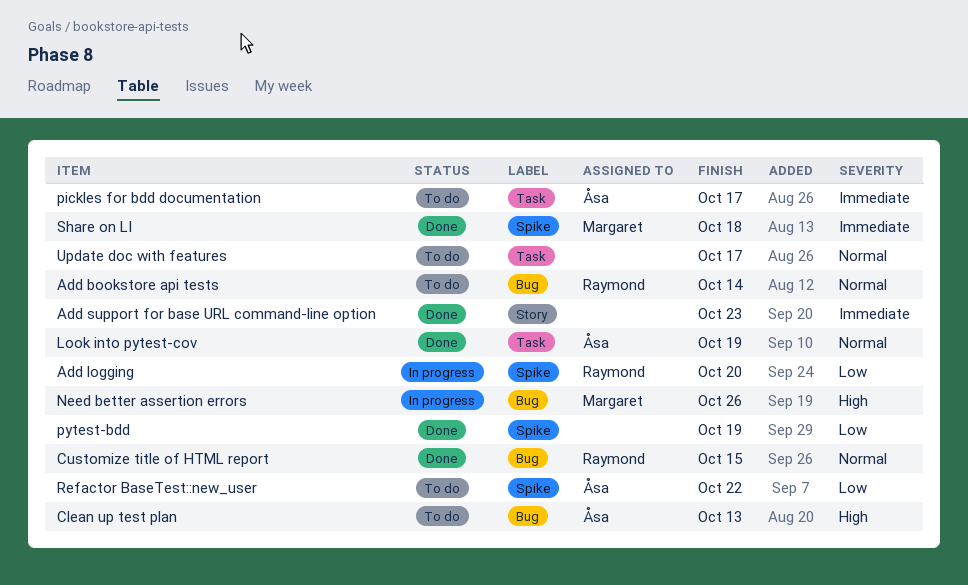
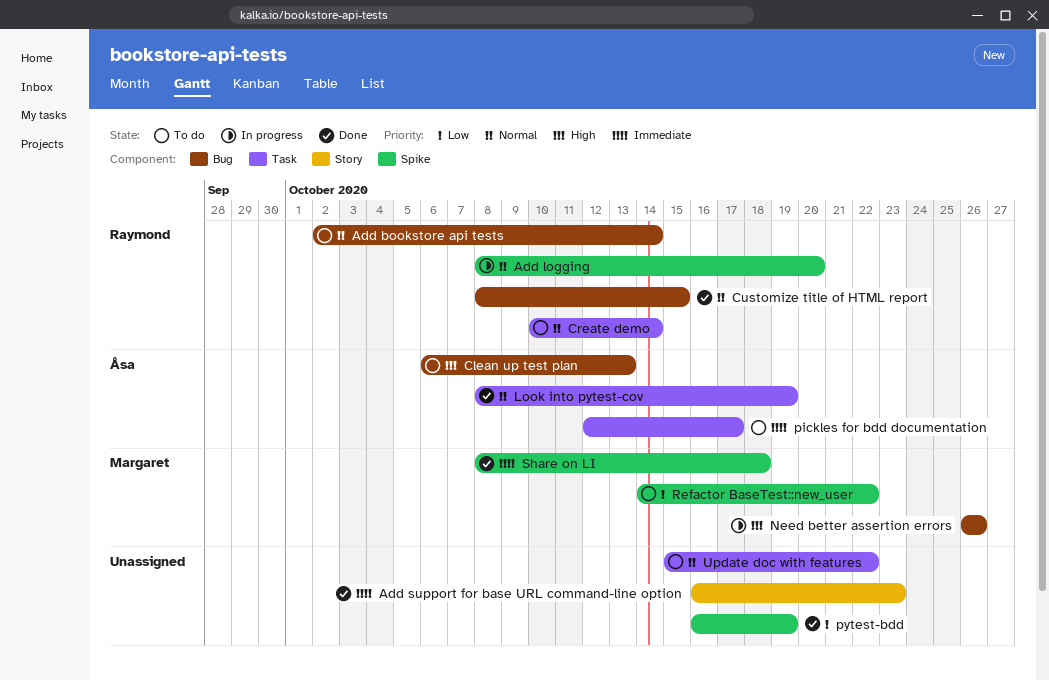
Add logging, priority: Low -> Normal
Create demo: none -> present
Refactor BaseTest::new_user, owner: Åsa -> Margaret
Update doc with features, due: Oct 17 -> Oct 22

